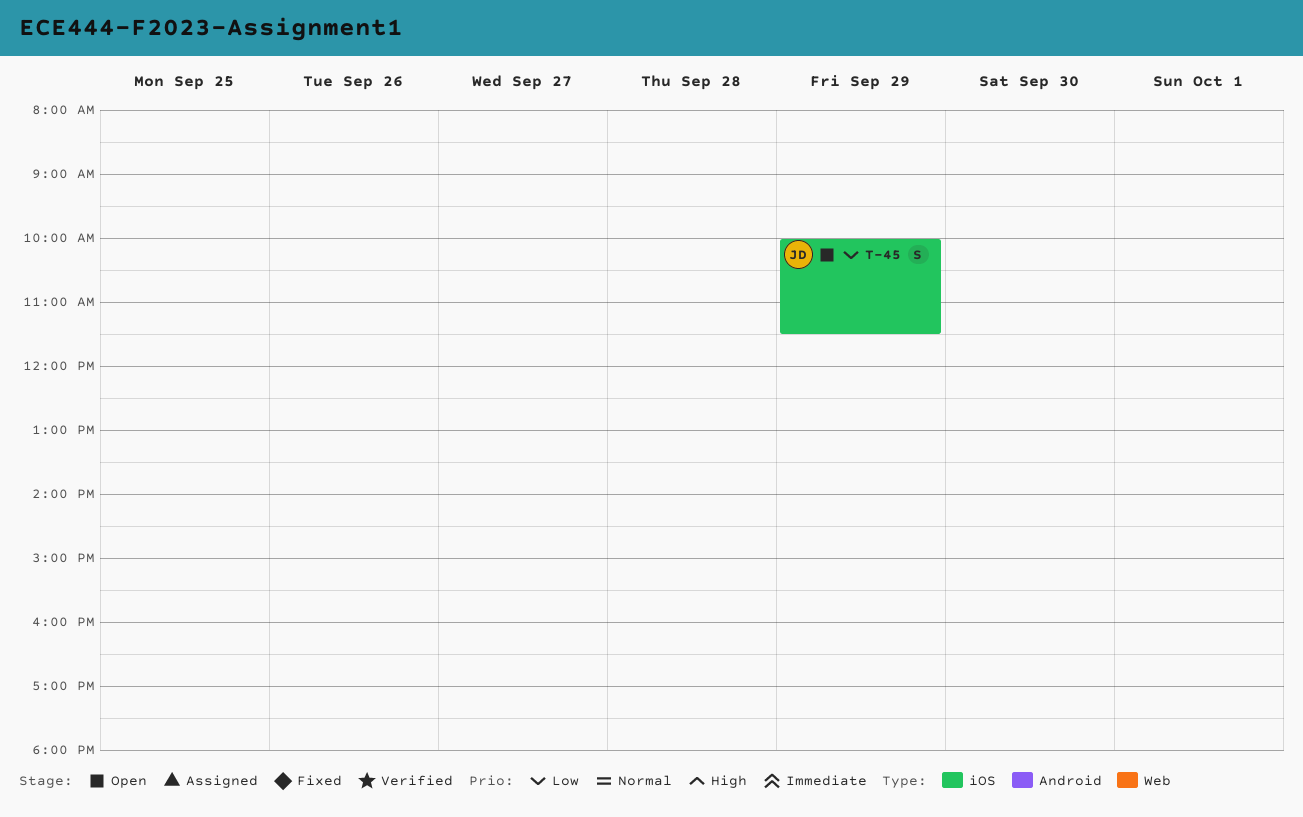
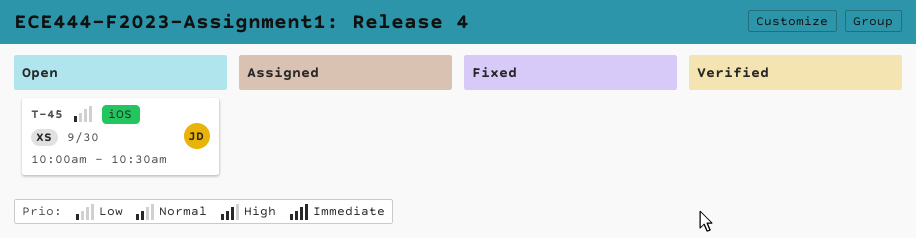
T-45, estimate: S -> XS
T-45, day: Sep 29 -> Sep 30
T-45, ends: 11:30 -> 10:30

